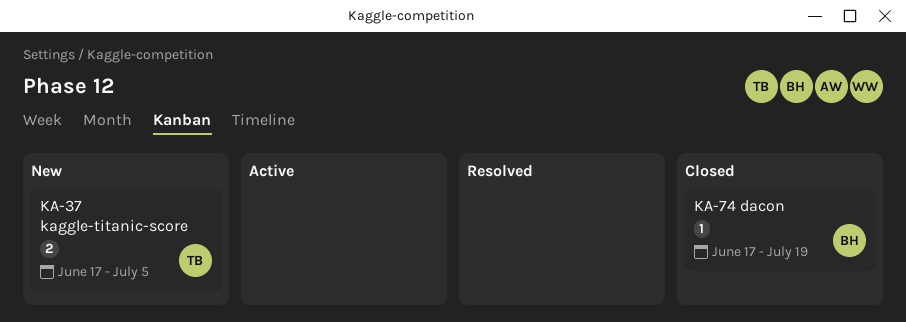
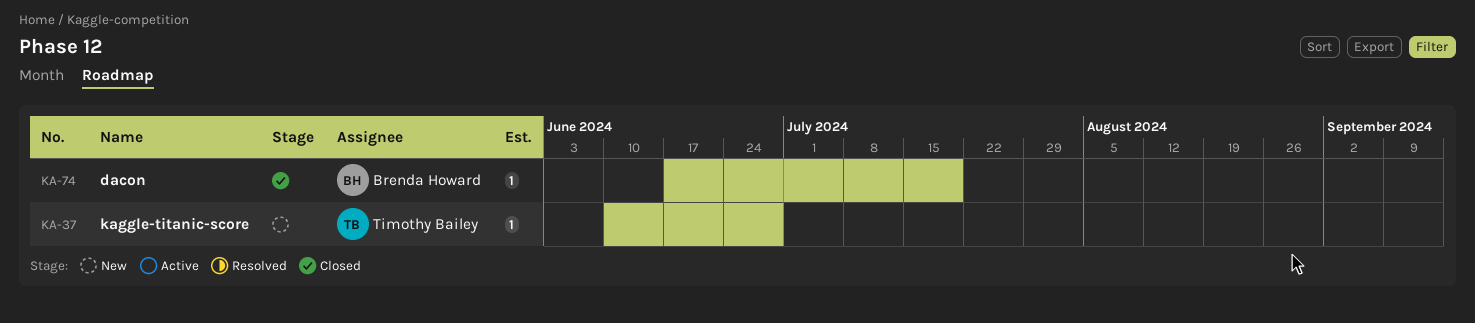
KA-37, estimate: 2 -> 1
KA-37, start: Jun 17 -> Jun 10
KA-37, due: Jul 5 -> Jun 28

